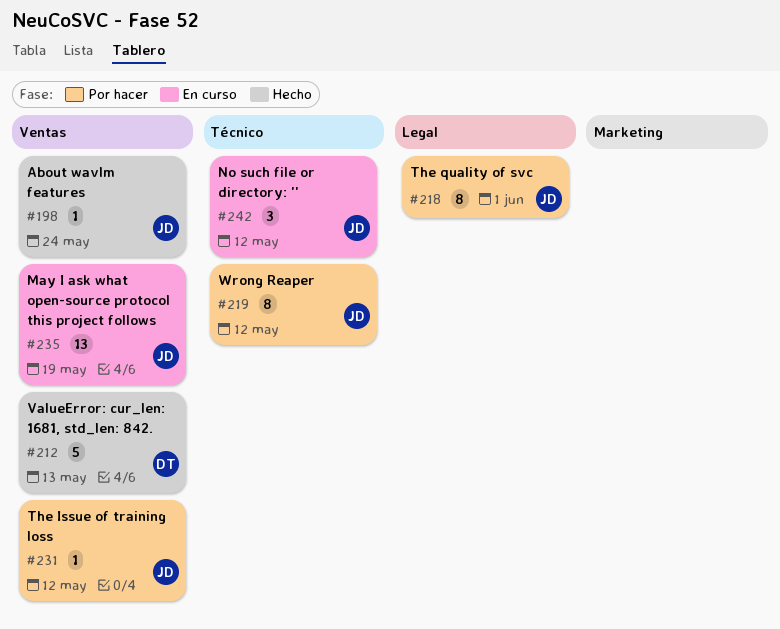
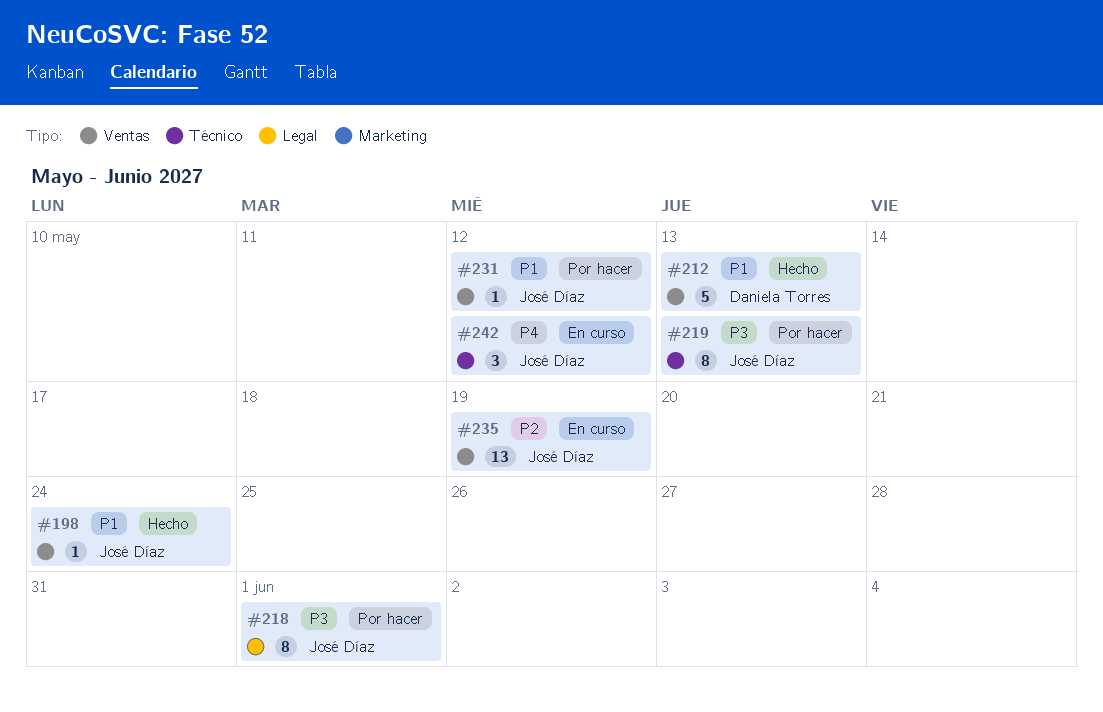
#219, due: May 12 -> May 13

